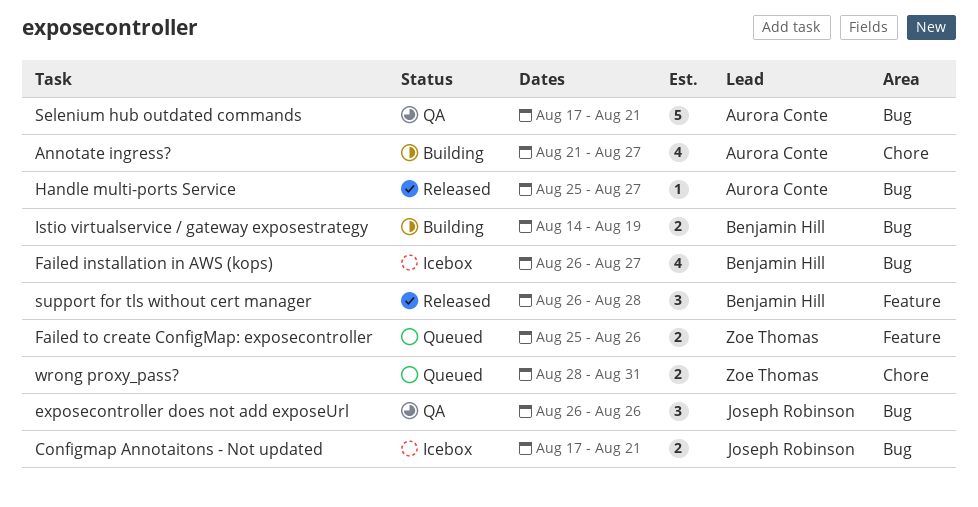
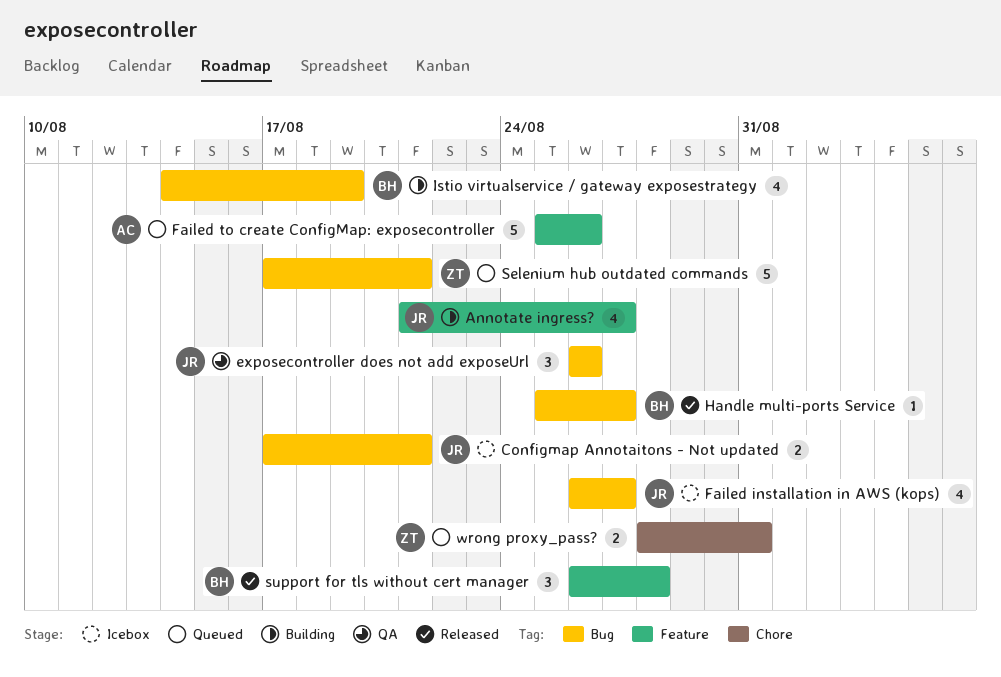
Annotate ingress?, owner: Aurora Conte -> Joseph Robinson
Annotate ingress?, label: Chore -> Feature
Failed installation in AWS (kops), owner: Benjamin Hill -> Joseph Robinson
Failed to create ConfigMap: exposecontroller, owner: Zoe Thomas -> Aurora Conte
Failed to create ConfigMap: exposecontroller, estimate: 2 -> 5
Handle multi-ports Service, owner: Aurora Conte -> Benjamin Hill
Istio virtualservice / gateway exposestrategy, estimate: 2 -> 4
Selenium hub outdated commands, status: QA -> Queued
Selenium hub outdated commands, owner: Aurora Conte -> Zoe Thomas

